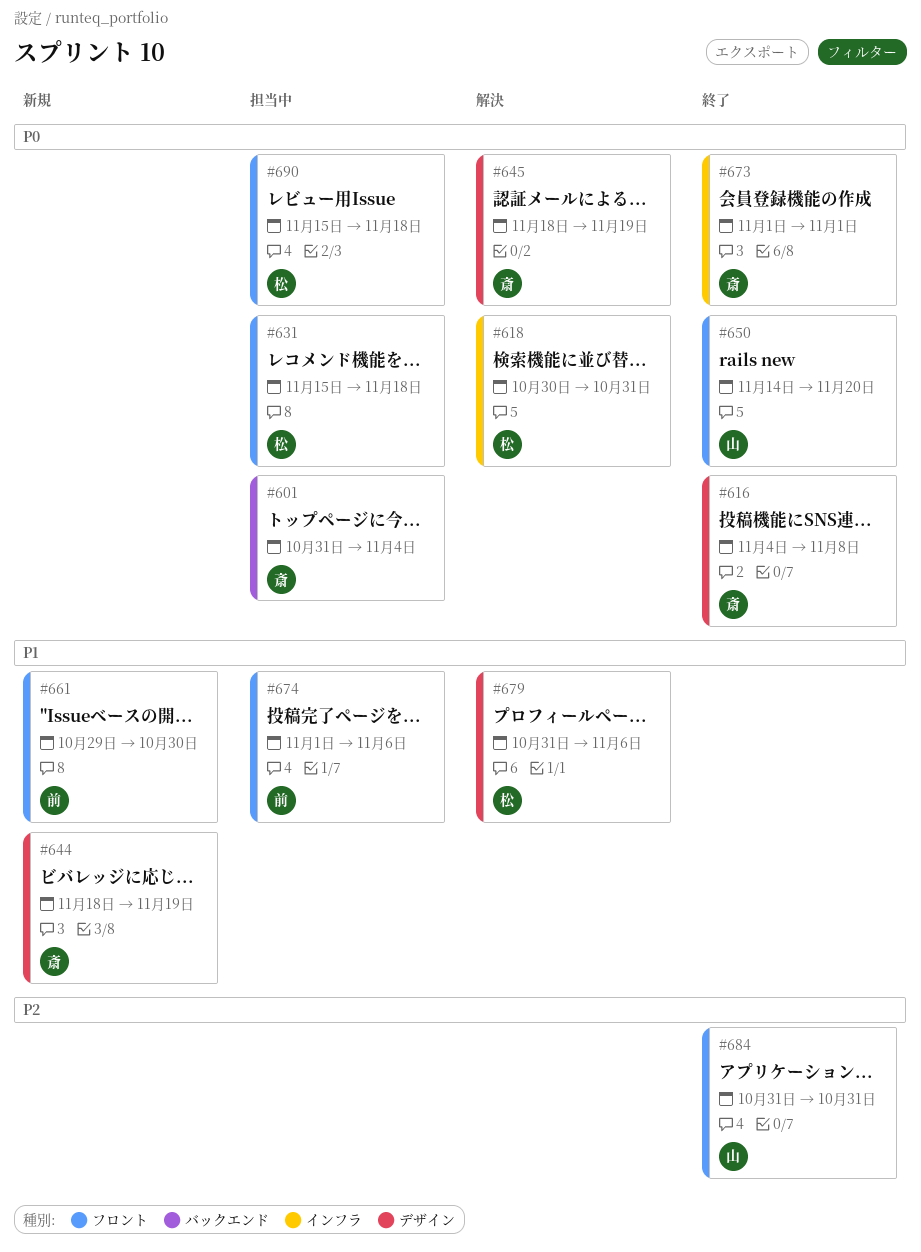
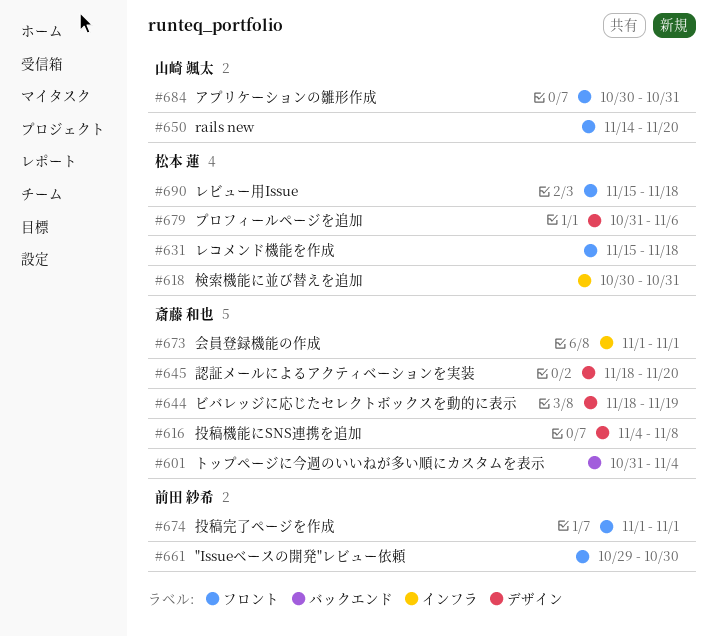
#645, due: Nov 19 -> Nov 20
#674, due: Nov 6 -> Nov 1
#684, start: Oct 31 -> Oct 30

